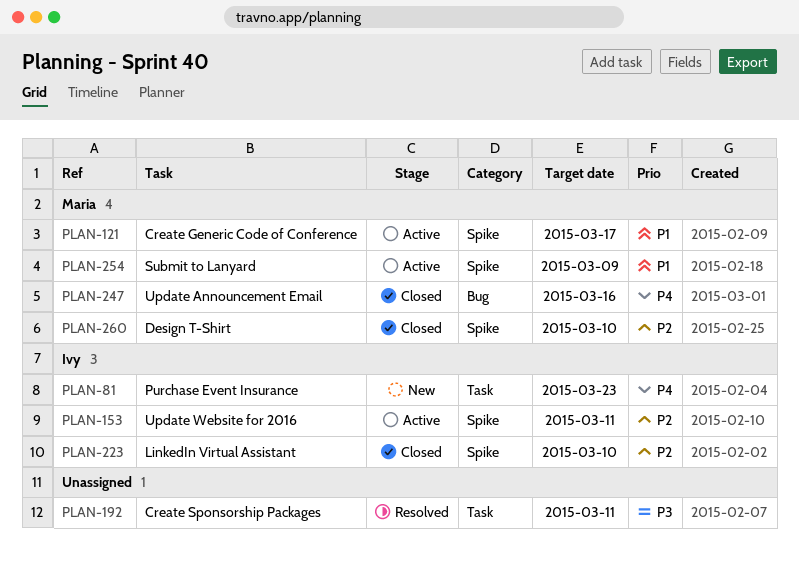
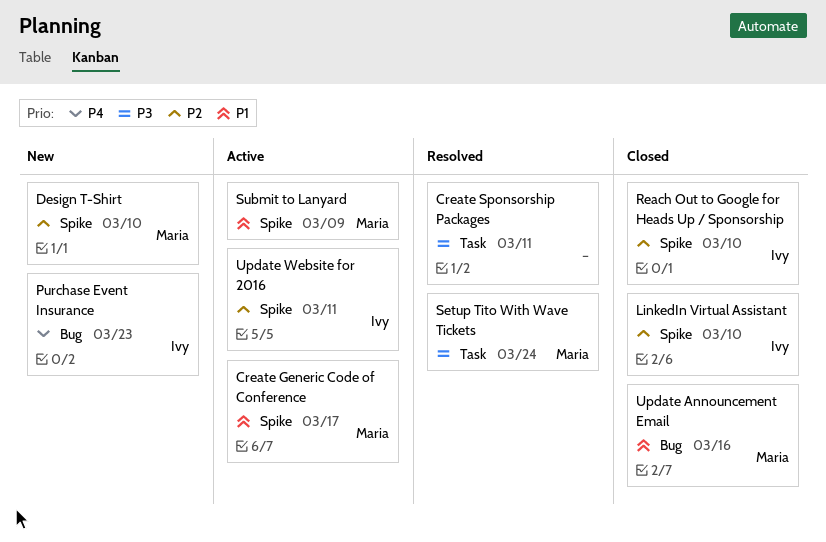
Design T-Shirt, status: Closed -> New
Purchase Event Insurance, label: Task -> Bug
Reach Out to Google for Heads Up / Sponsorship: none -> present
Setup Tito With Wave Tickets: none -> present
Update Announcement Email, priority: P4 -> P1

